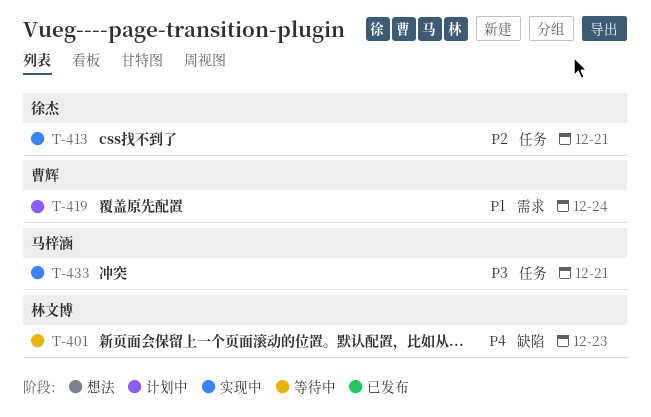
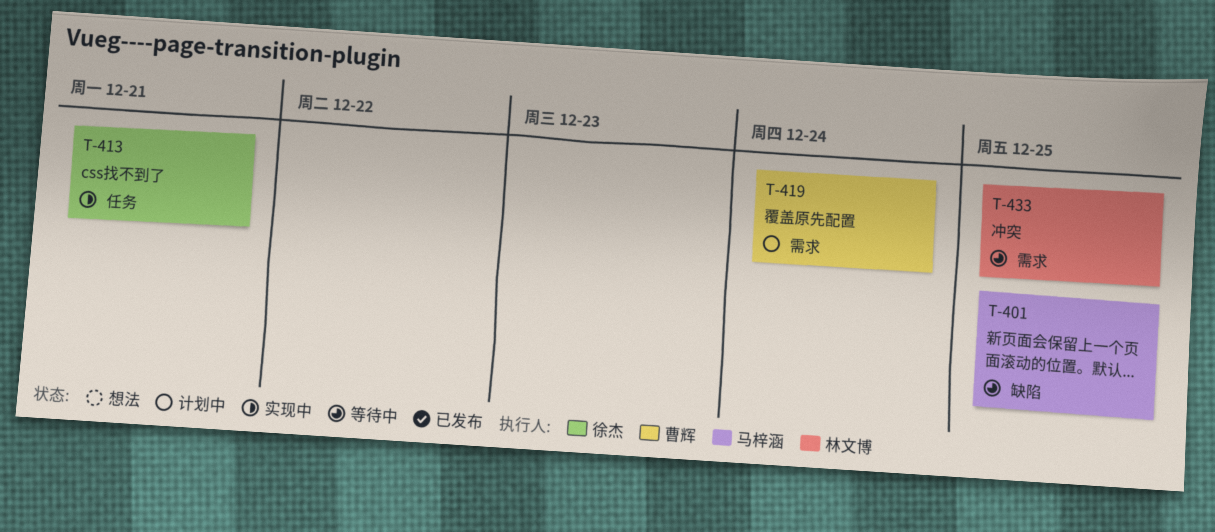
T-401, owner: 林文博 -> 马梓涵
T-401, due: Dec 23 -> Dec 25
T-433, status: 实现中 -> 等待中
T-433, owner: 马梓涵 -> 林文博
T-433, label: 任务 -> 需求
T-433, due: Dec 21 -> Dec 25

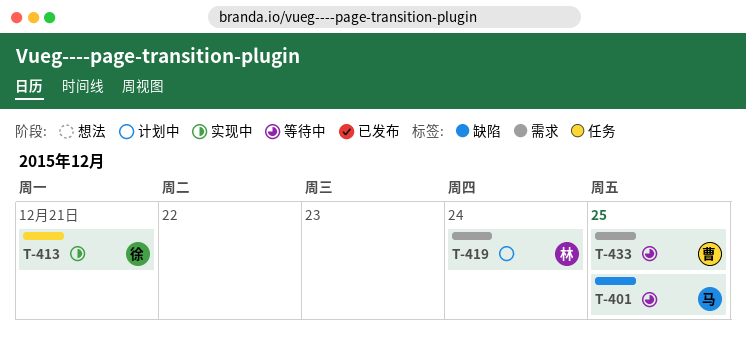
T-419, owner: 曹辉 -> 林文博
T-433, owner: 林文博 -> 曹辉

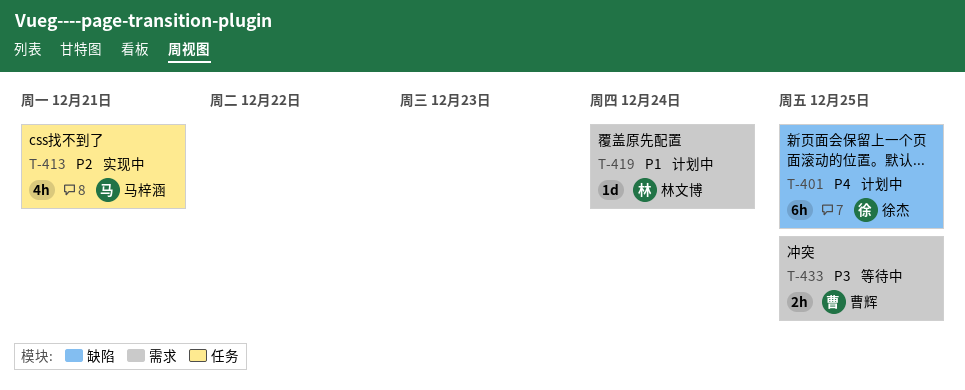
T-401, status: 等待中 -> 计划中
T-401, owner: 马梓涵 -> 徐杰
T-413, owner: 徐杰 -> 马梓涵

